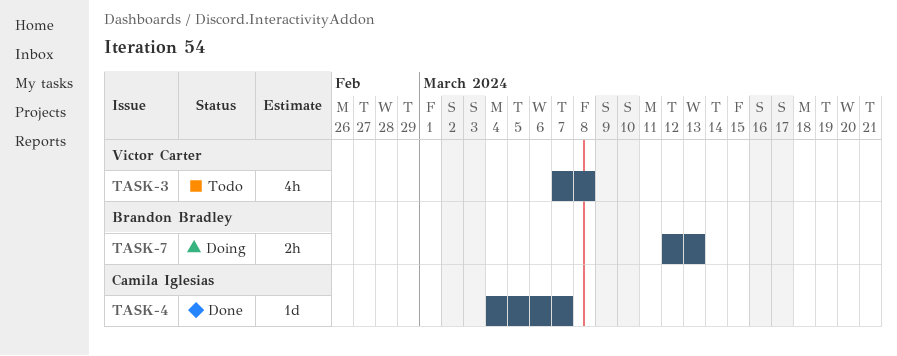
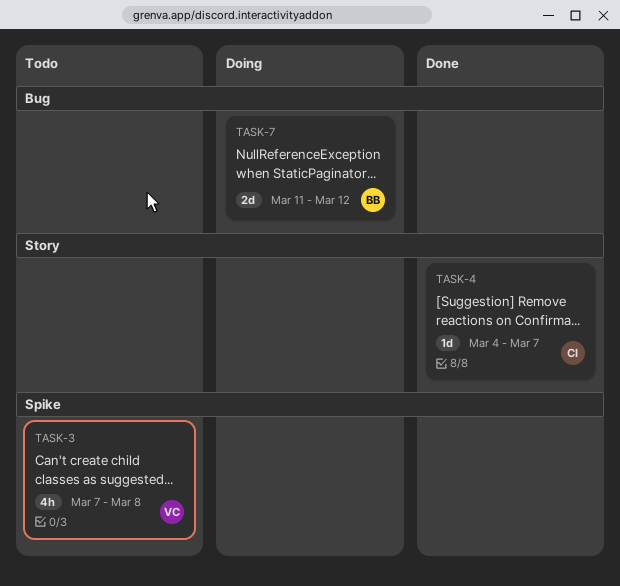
TASK-7, estimate: 2h -> 2d
TASK-7, start: Mar 12 -> Mar 11
TASK-7, due: Mar 13 -> Mar 12

